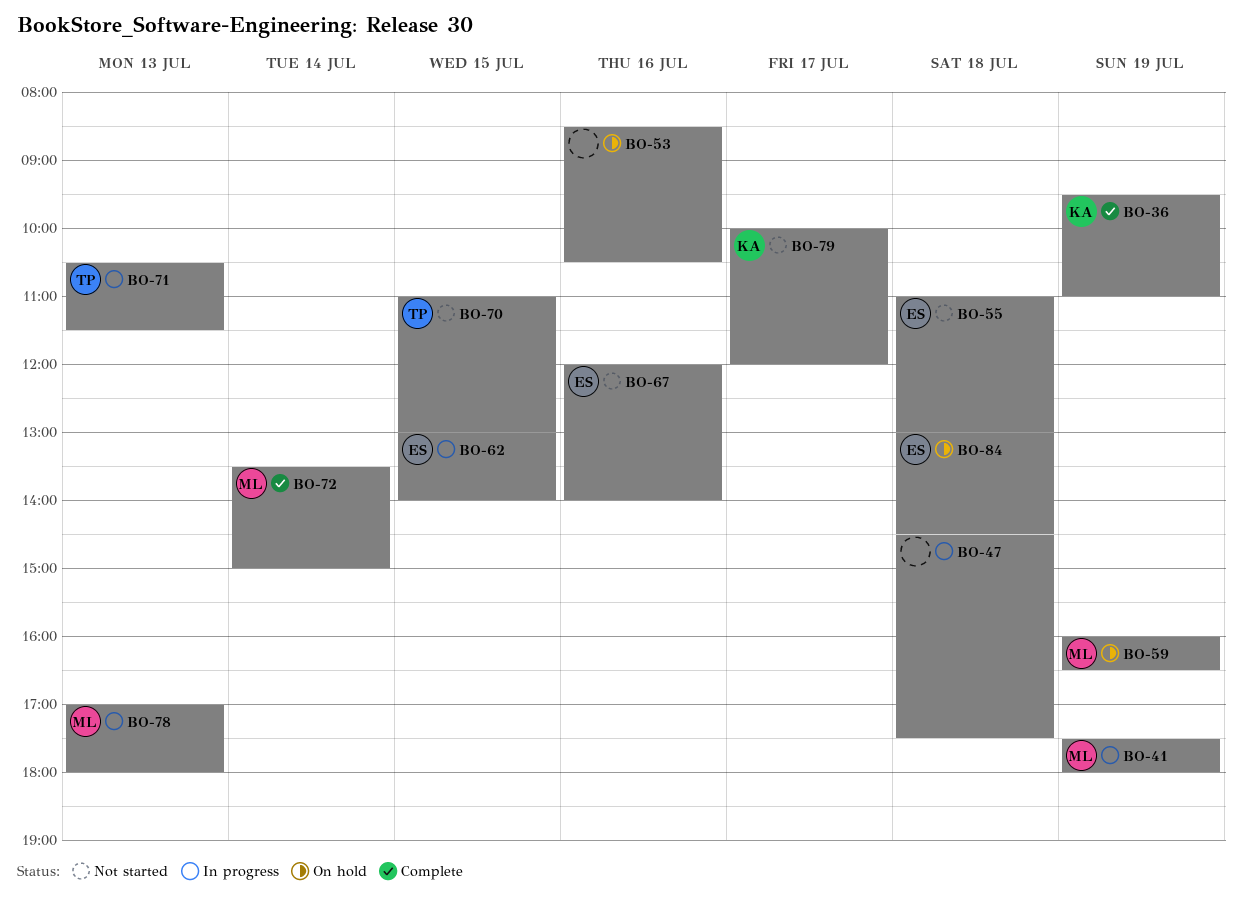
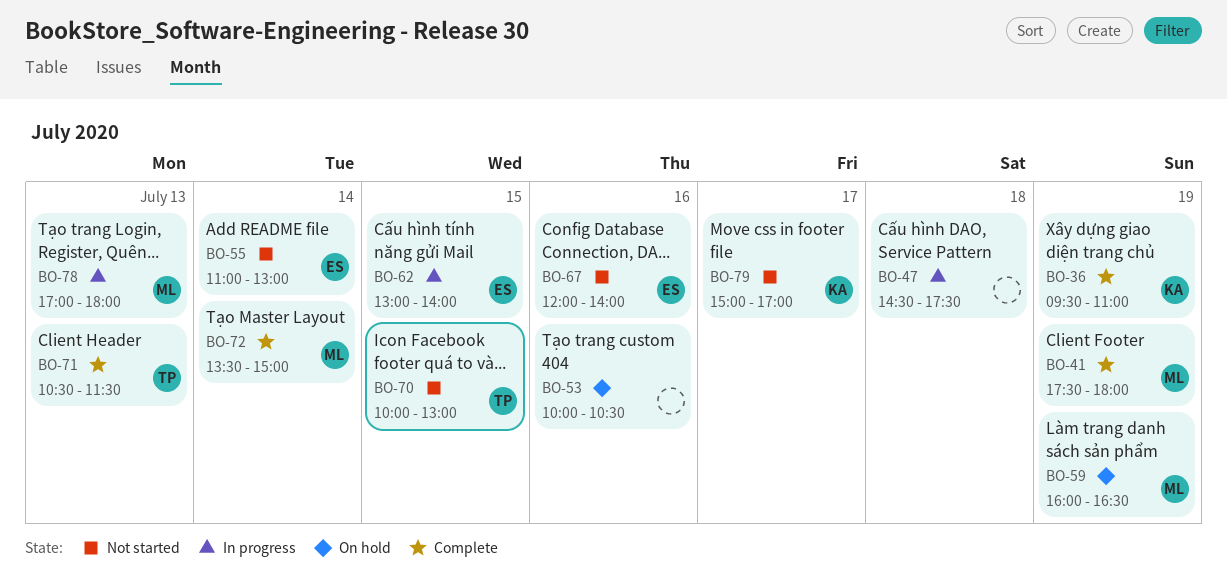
BO-41, status: In progress -> Complete
BO-53, begins: 08:30 -> 10:00
BO-55, day: Jul 18 -> Jul 14
BO-70, begins: 11:00 -> 10:00
BO-71, status: In progress -> Complete
BO-79, begins: 10:00 -> 15:00
BO-79, ends: 12:00 -> 17:00
BO-84: present -> none

